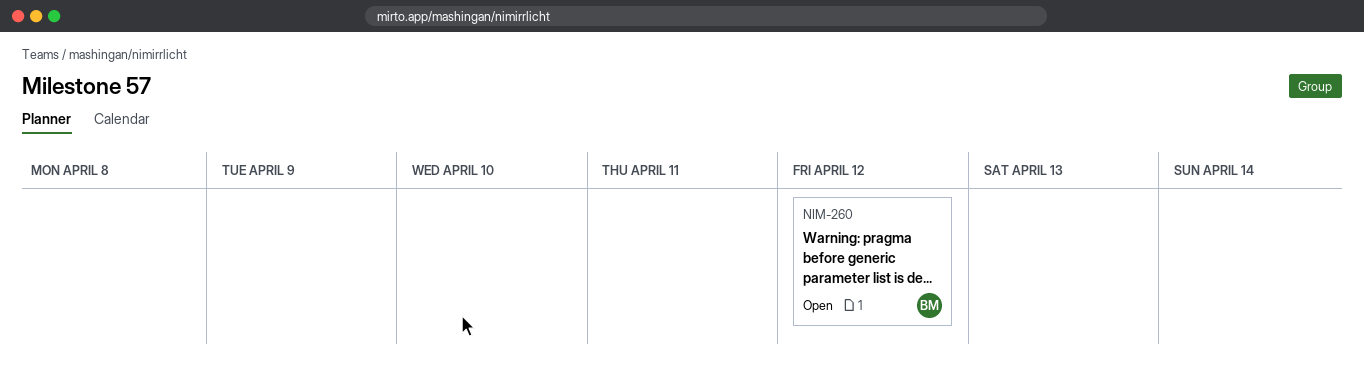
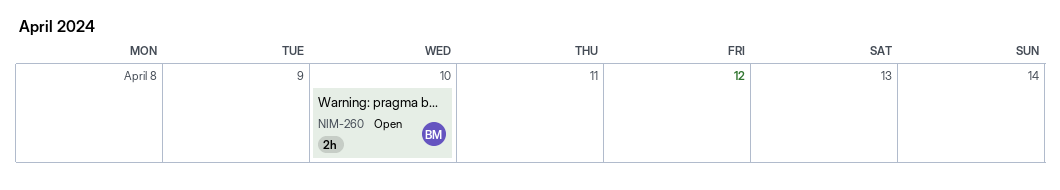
NIM-260, due: Apr 12 -> Apr 10

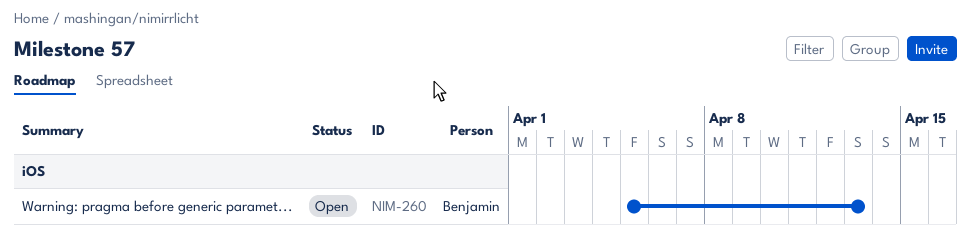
NIM-260, due: Apr 10 -> Apr 13

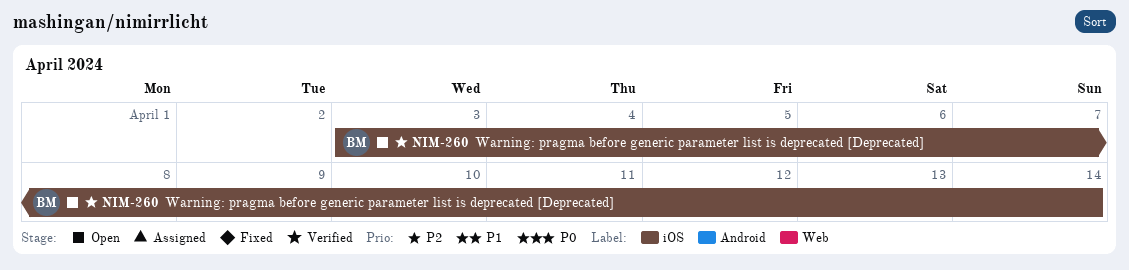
NIM-260, start: Apr 5 -> Apr 3
NIM-260, due: Apr 13 -> Apr 14

